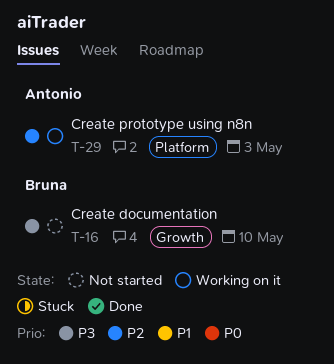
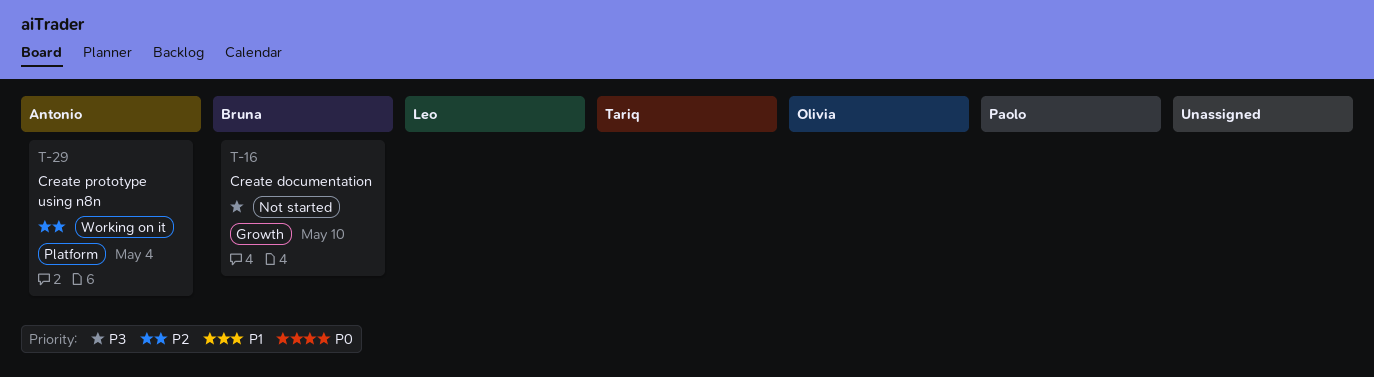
T-29, due: May 3 -> May 4

